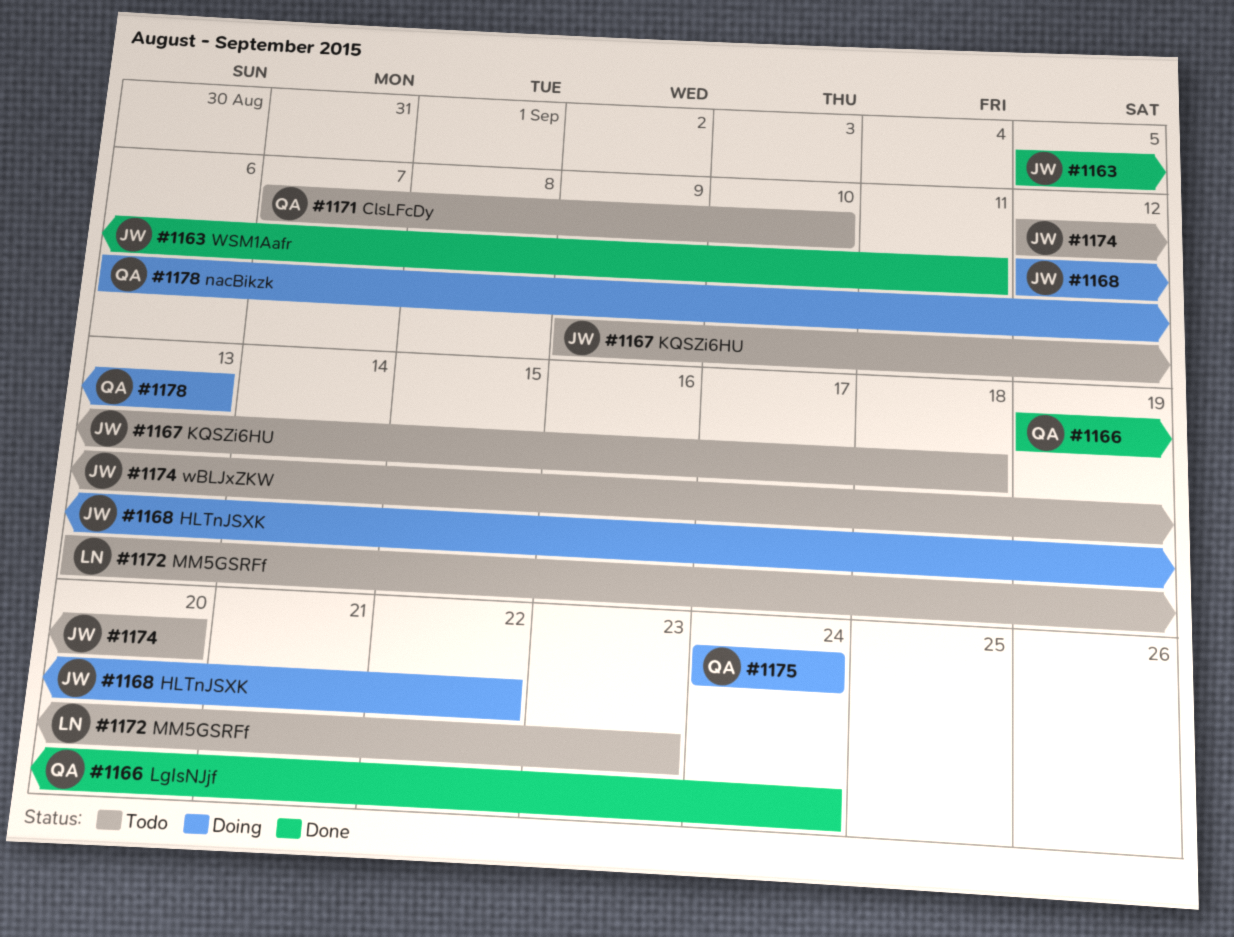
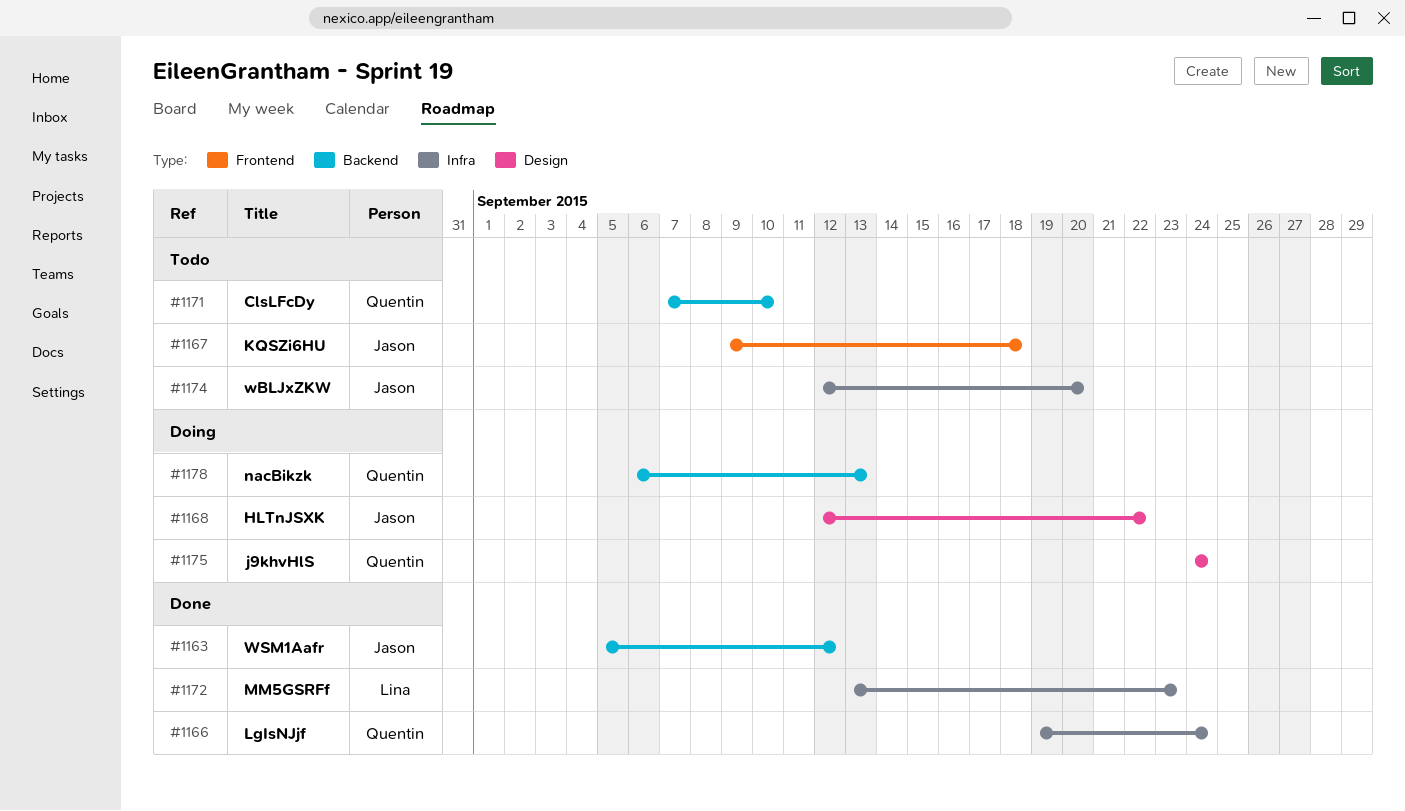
#1163, due: Sep 11 -> Sep 12
#1172, status: Todo -> Done

